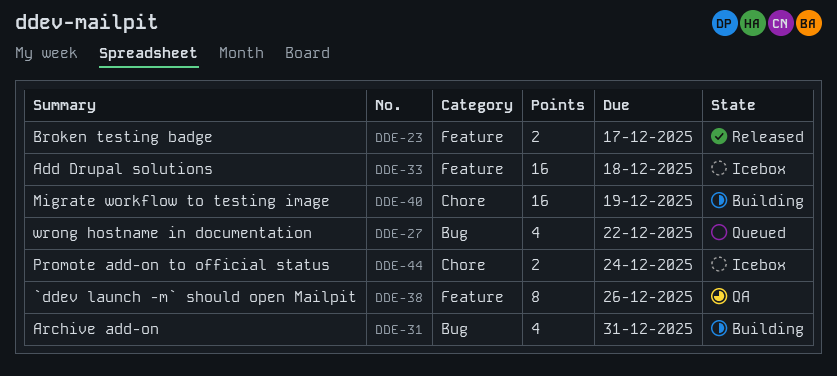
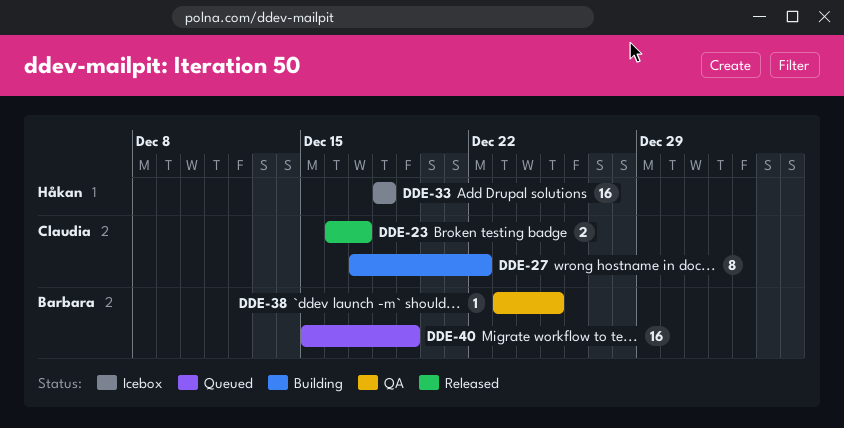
DDE-27, status: Queued -> Building
DDE-27, estimate: 4 -> 8
DDE-31: present -> none
DDE-38, estimate: 8 -> 1
DDE-38, due: Dec 26 -> Dec 25
DDE-40, status: Building -> Queued
DDE-44: present -> none

